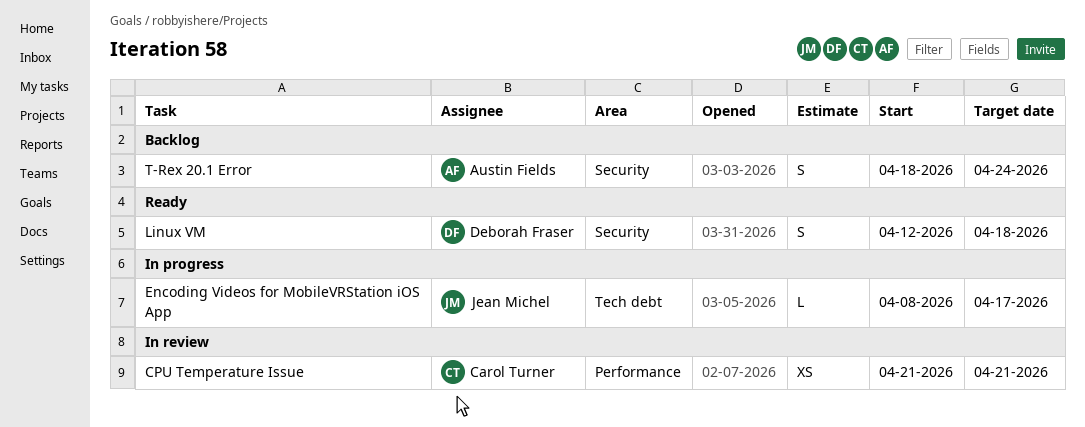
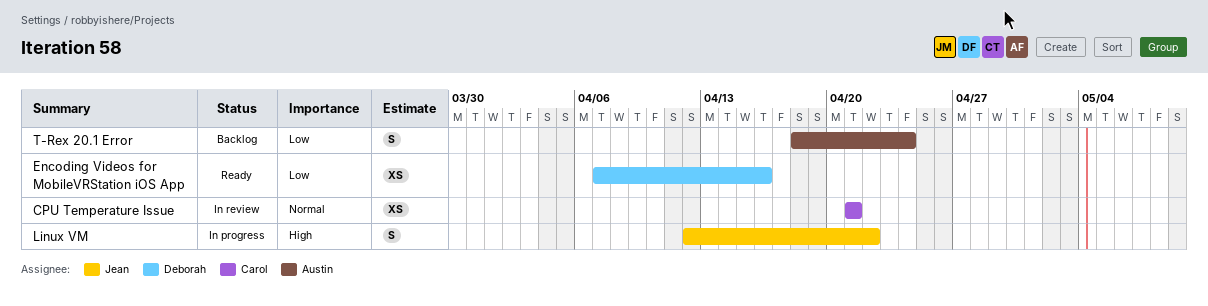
Encoding Videos for MobileVRStation iOS App, status: In progress -> Ready
Encoding Videos for MobileVRStation iOS App, owner: Jean Michel -> Deborah Fraser
Encoding Videos for MobileVRStation iOS App, estimate: L -> XS
Encoding Videos for MobileVRStation iOS App, start: Apr 8 -> Apr 7
Encoding Videos for MobileVRStation iOS App, due: Apr 17 -> Apr 16
Linux VM, status: Ready -> In progress
Linux VM, owner: Deborah Fraser -> Jean Michel
Linux VM, due: Apr 18 -> Apr 22

